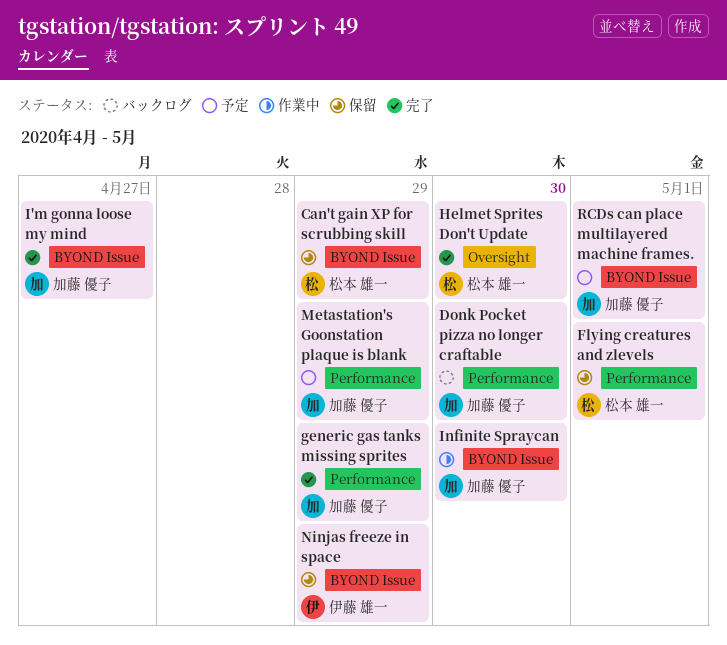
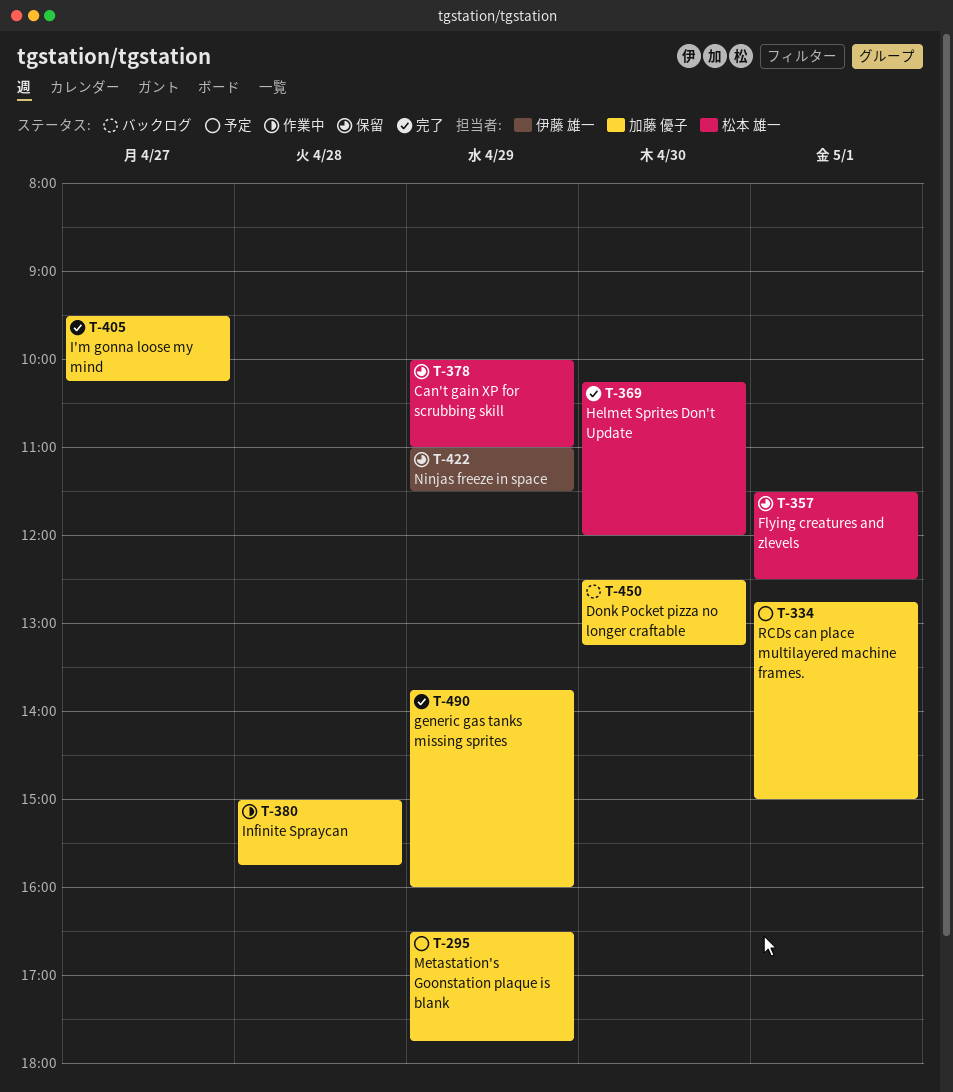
Infinite Spraycan, day: Apr 30 -> Apr 28

